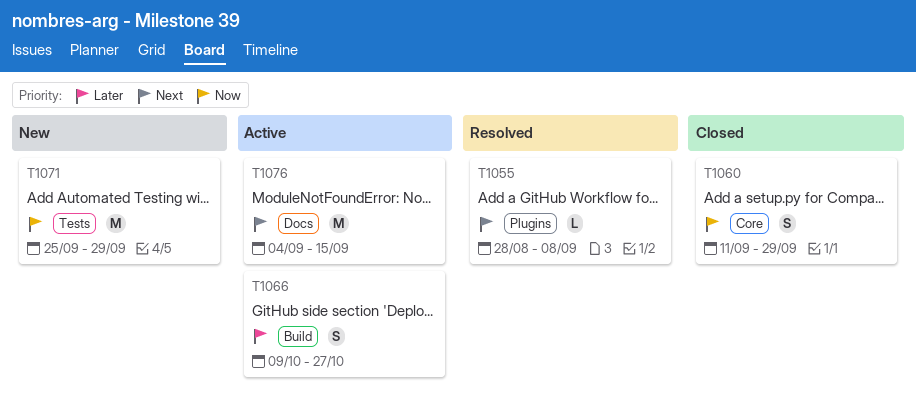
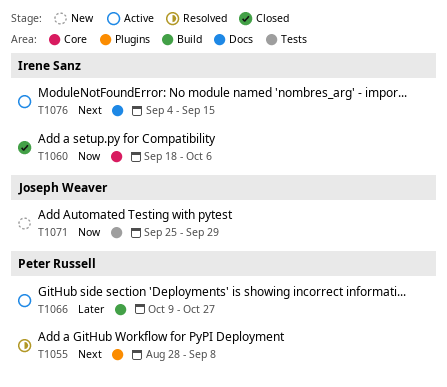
T1060, start: Sep 11 -> Sep 18
T1060, due: Sep 29 -> Oct 6

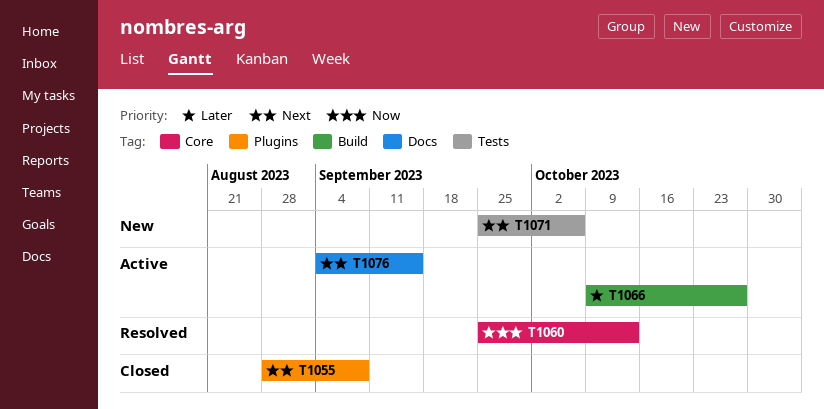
T1055, status: Resolved -> Closed
T1060, status: Closed -> Resolved
T1060, start: Sep 18 -> Sep 25
T1060, due: Oct 6 -> Oct 13
T1071, priority: Now -> Next
T1071, due: Sep 29 -> Oct 6

